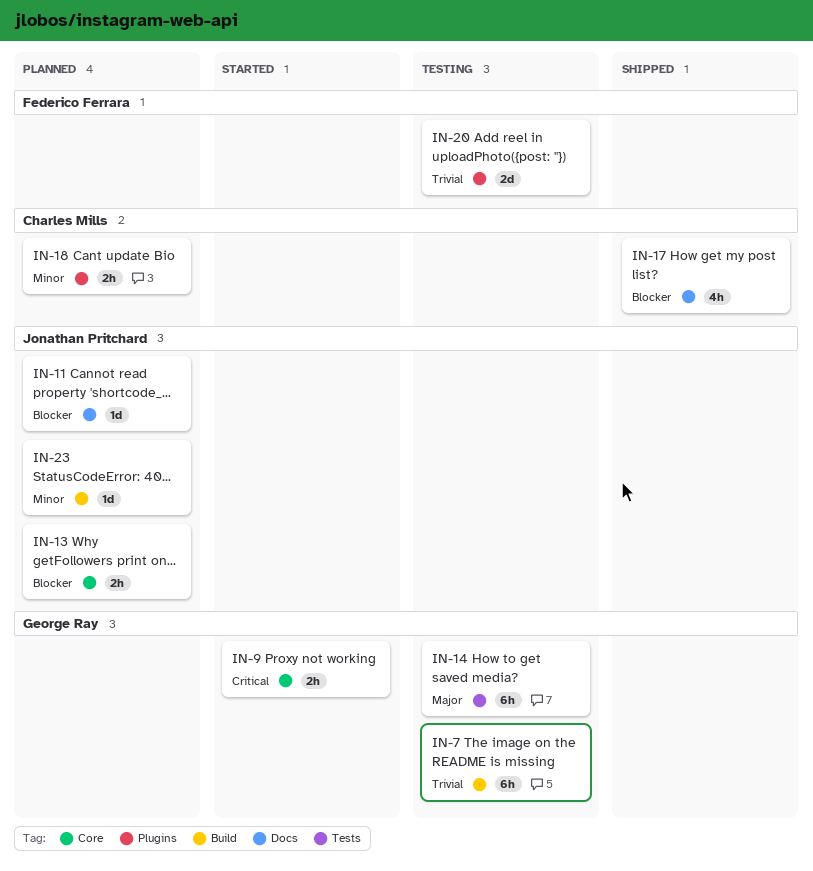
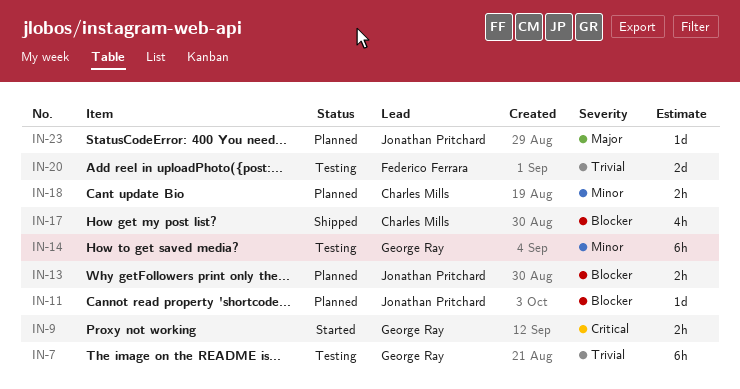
IN-14, priority: Major -> Minor
IN-23, priority: Minor -> Major

